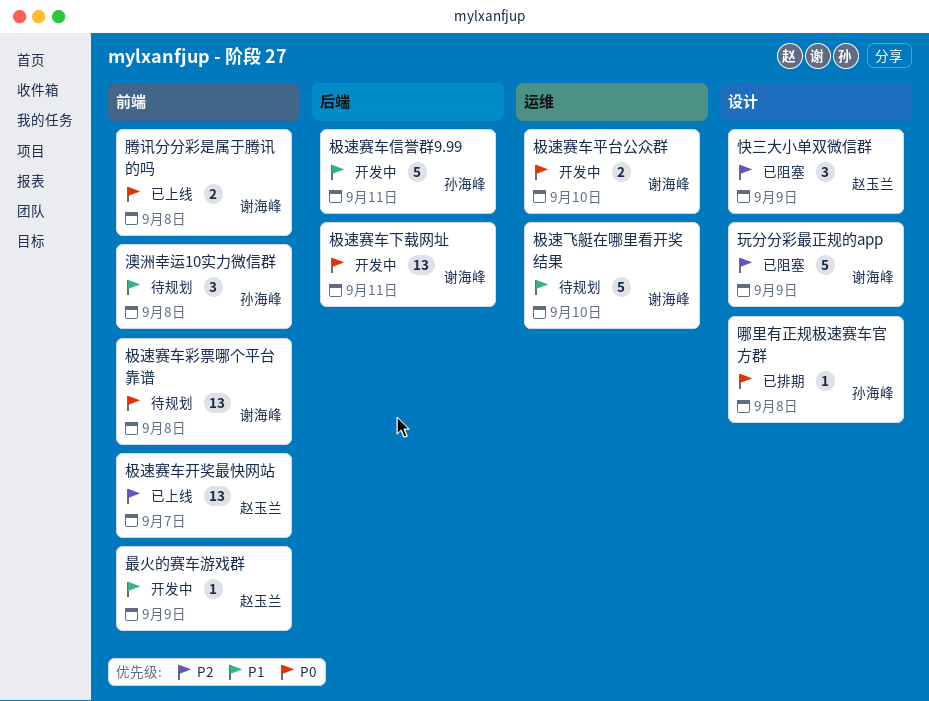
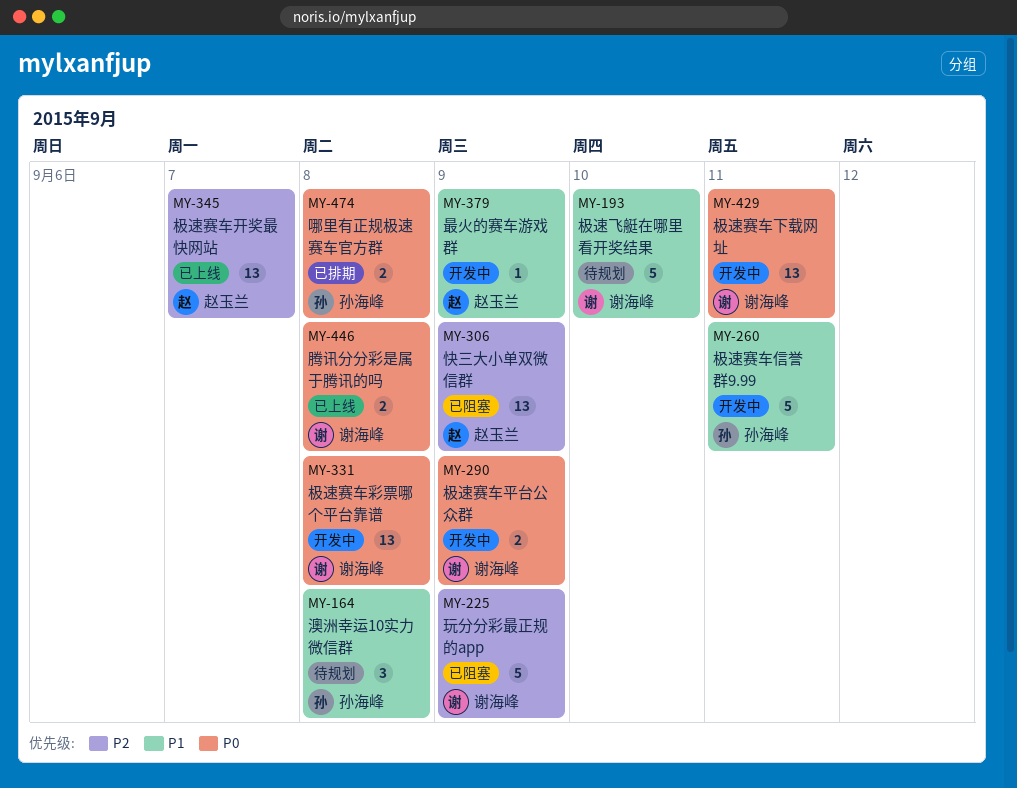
哪里有正规极速赛车官方群, estimate: 1 -> 2
快三大小单双微信群, estimate: 3 -> 13
极速赛车平台公众群, day: Sep 10 -> Sep 9
极速赛车彩票哪个平台靠谱, status: 待规划 -> 开发中

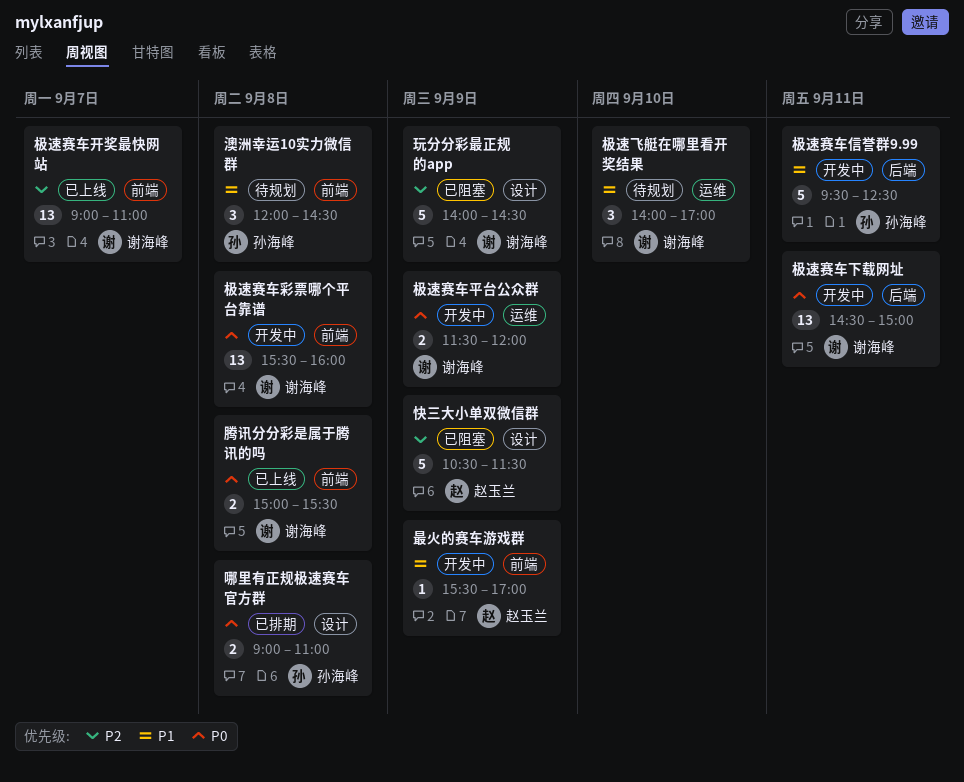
快三大小单双微信群, estimate: 13 -> 5
极速赛车开奖最快网站, owner: 赵玉兰 -> 谢海峰
极速飞艇在哪里看开奖结果, estimate: 5 -> 3

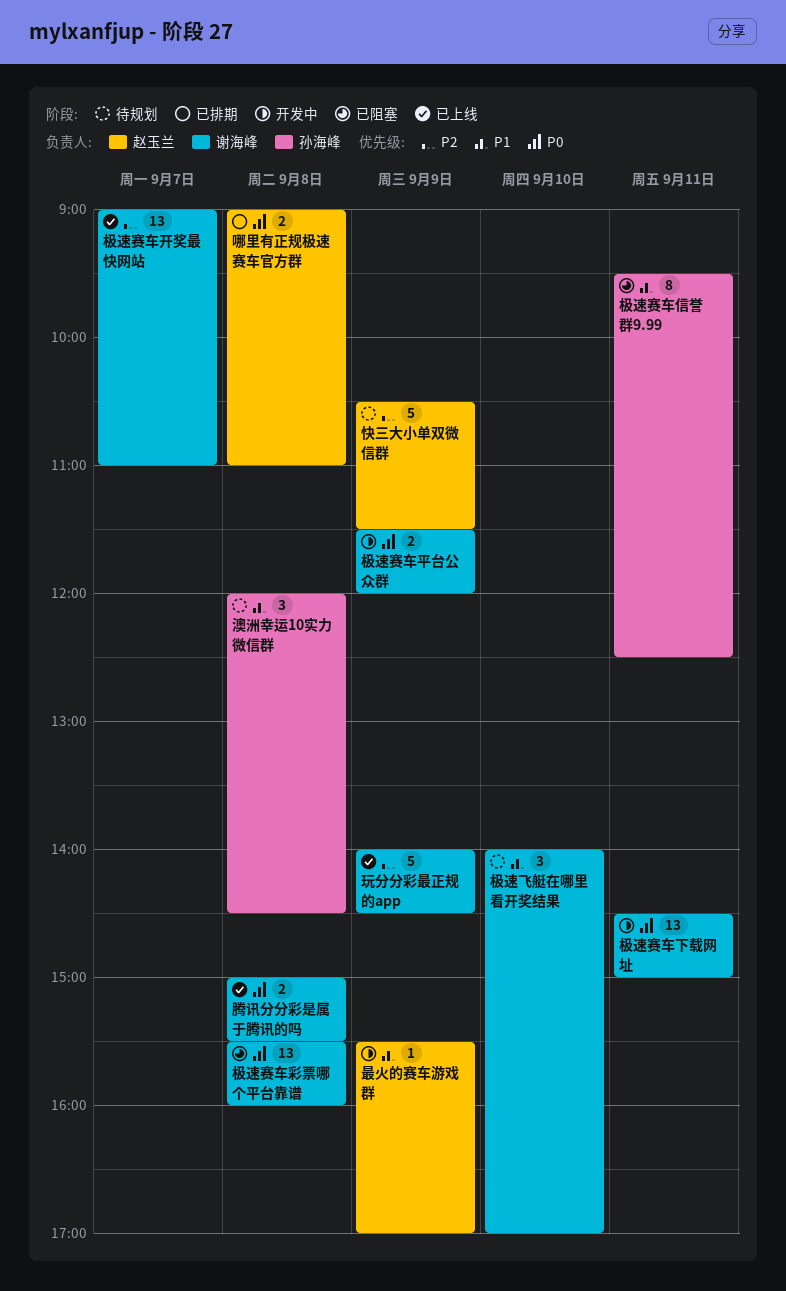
哪里有正规极速赛车官方群, owner: 孙海峰 -> 赵玉兰
快三大小单双微信群, status: 已阻塞 -> 待规划
极速赛车信誉群9.99, status: 开发中 -> 已阻塞
极速赛车信誉群9.99, estimate: 5 -> 8
极速赛车彩票哪个平台靠谱, status: 开发中 -> 已阻塞
玩分分彩最正规的app, status: 已阻塞 -> 已上线

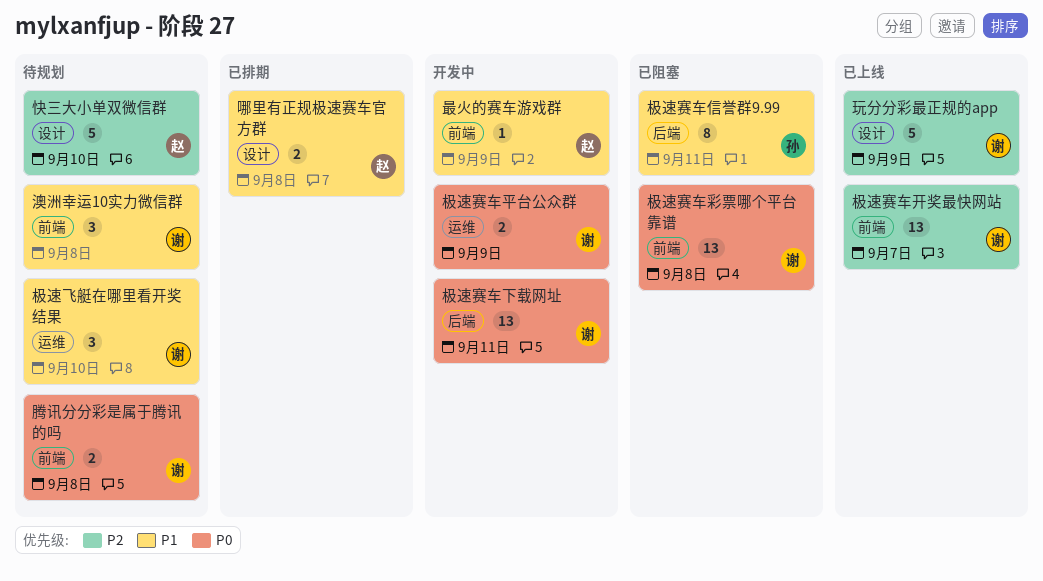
哪里有正规极速赛车官方群, priority: P0 -> P1
快三大小单双微信群, day: Sep 9 -> Sep 10
澳洲幸运10实力微信群, owner: 孙海峰 -> 谢海峰
腾讯分分彩是属于腾讯的吗, status: 已上线 -> 待规划

